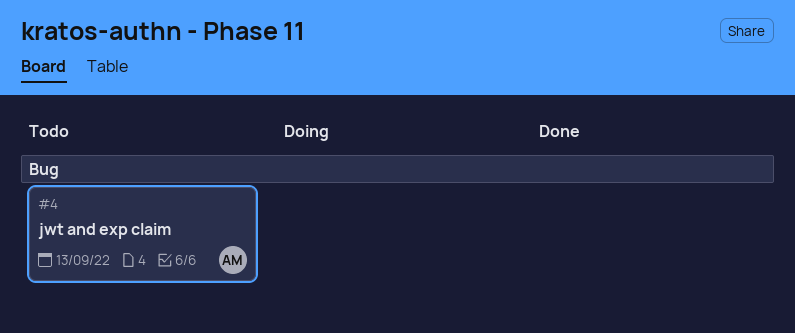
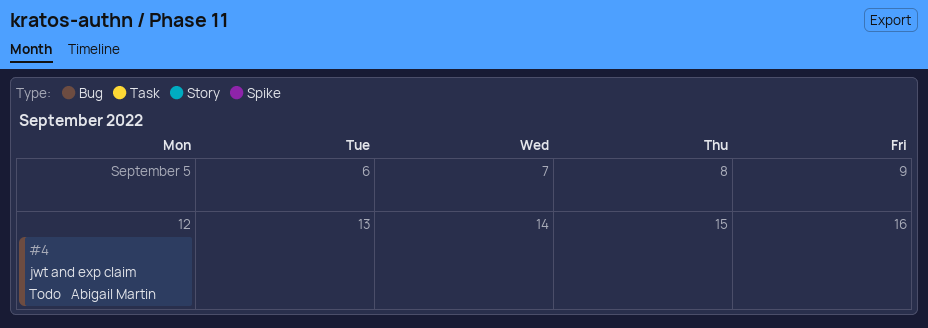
#4, due: Sep 13 -> Sep 12

